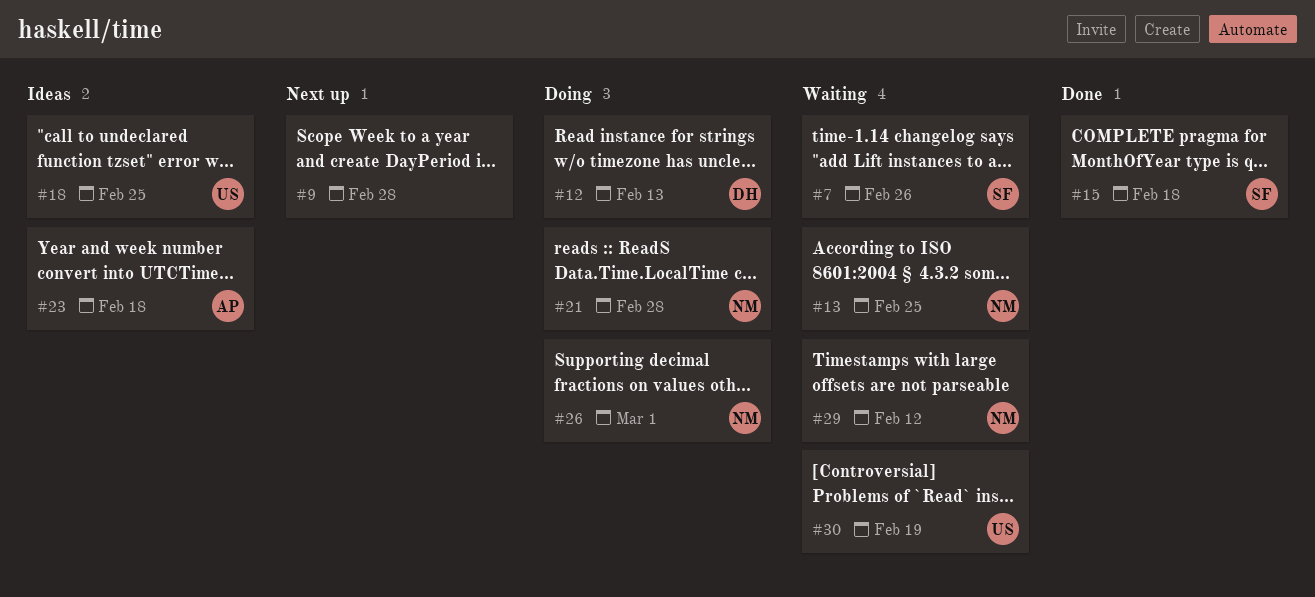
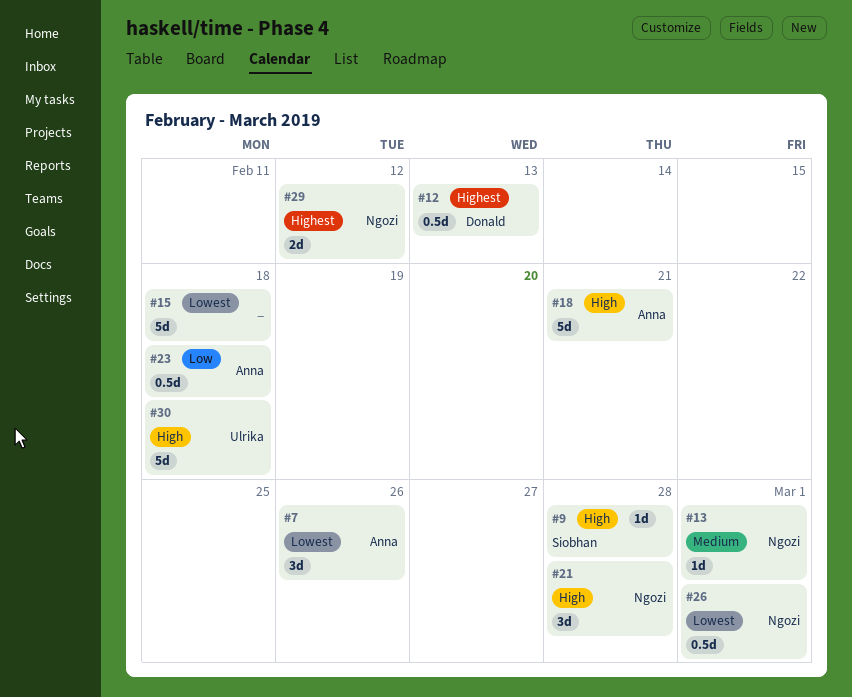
#7, owner: Siobhan -> Anna
#9, owner: none -> Siobhan
#13, due: Feb 25 -> Mar 1
#15, owner: Siobhan -> none
#18, owner: Ulrika -> Anna
#18, due: Feb 25 -> Feb 21
#30, due: Feb 19 -> Feb 18

